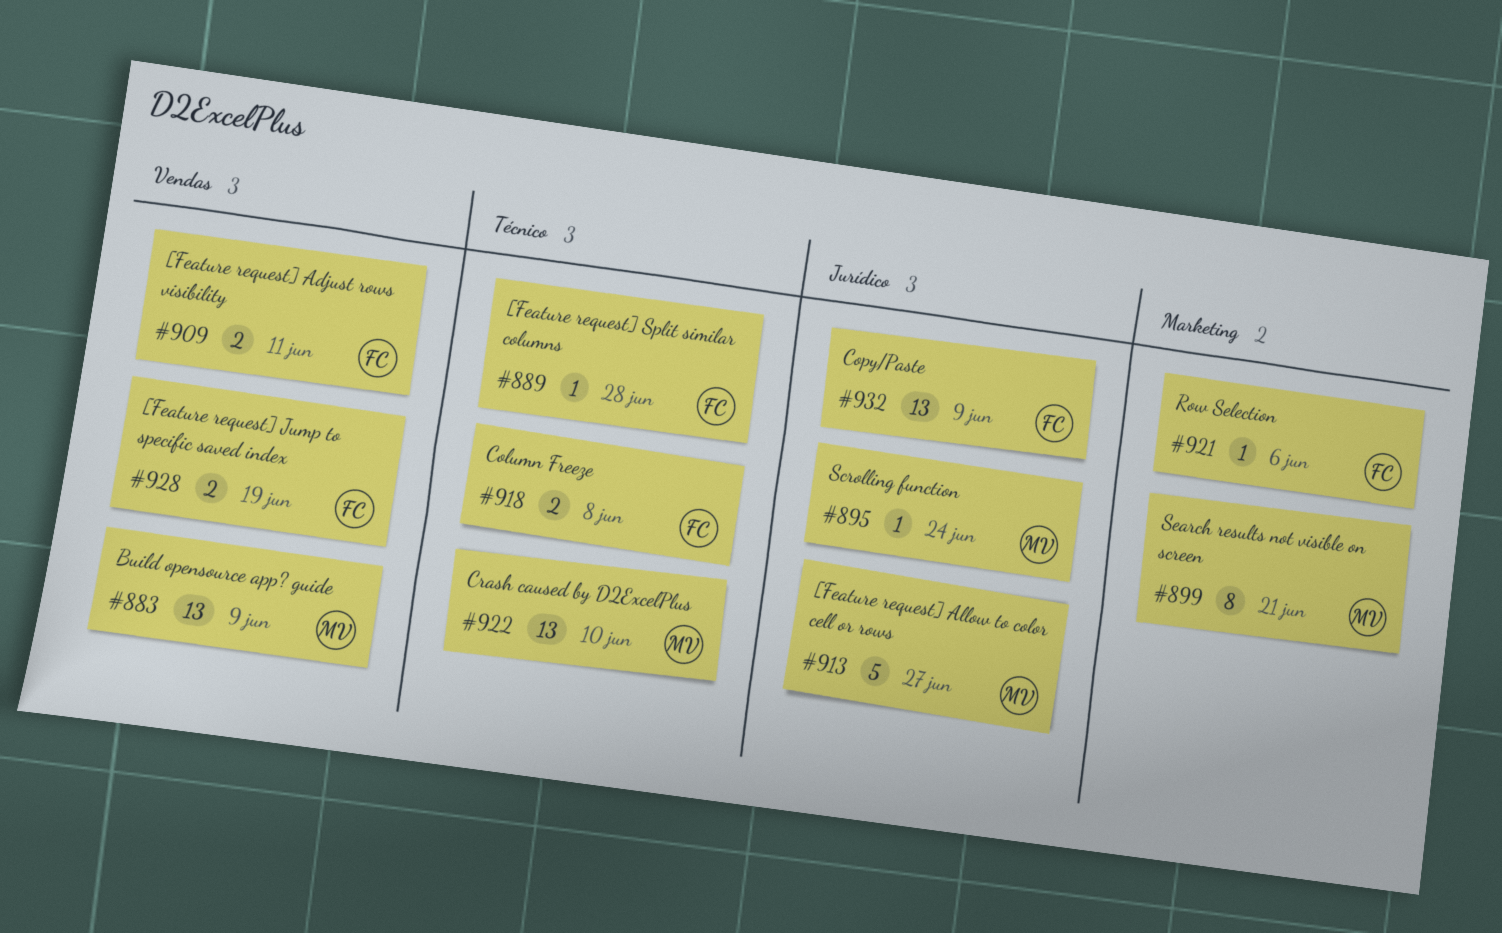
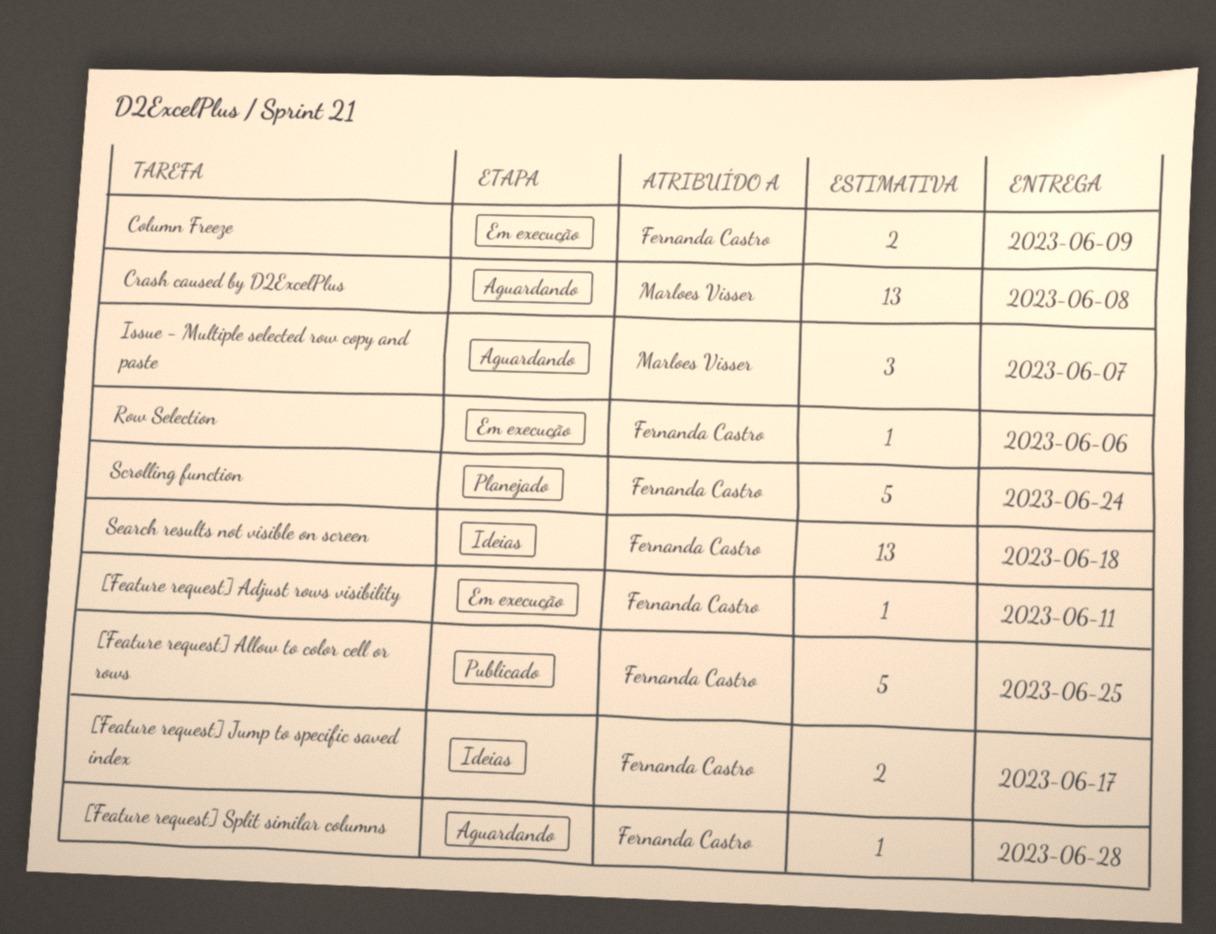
[Feature request] Adjust rows visibility, estimate: 2 -> 1
[Feature request] Allow to color cell or rows, owner: Marloes Visser -> Fernanda Castro
[Feature request] Allow to color cell or rows, due: Jun 27 -> Jun 25
[Feature request] Jump to specific saved index, due: Jun 19 -> Jun 17
Build opensource app? guide: present -> none
Column Freeze, due: Jun 8 -> Jun 9
Copy/Paste: present -> none
Crash caused by D2ExcelPlus, due: Jun 10 -> Jun 8
Issue - Multiple selected row copy and paste: none -> present
Scrolling function, owner: Marloes Visser -> Fernanda Castro
Scrolling function, estimate: 1 -> 5
Search results not visible on screen, owner: Marloes Visser -> Fernanda Castro
Search results not visible on screen, estimate: 8 -> 13
Search results not visible on screen, due: Jun 21 -> Jun 18

